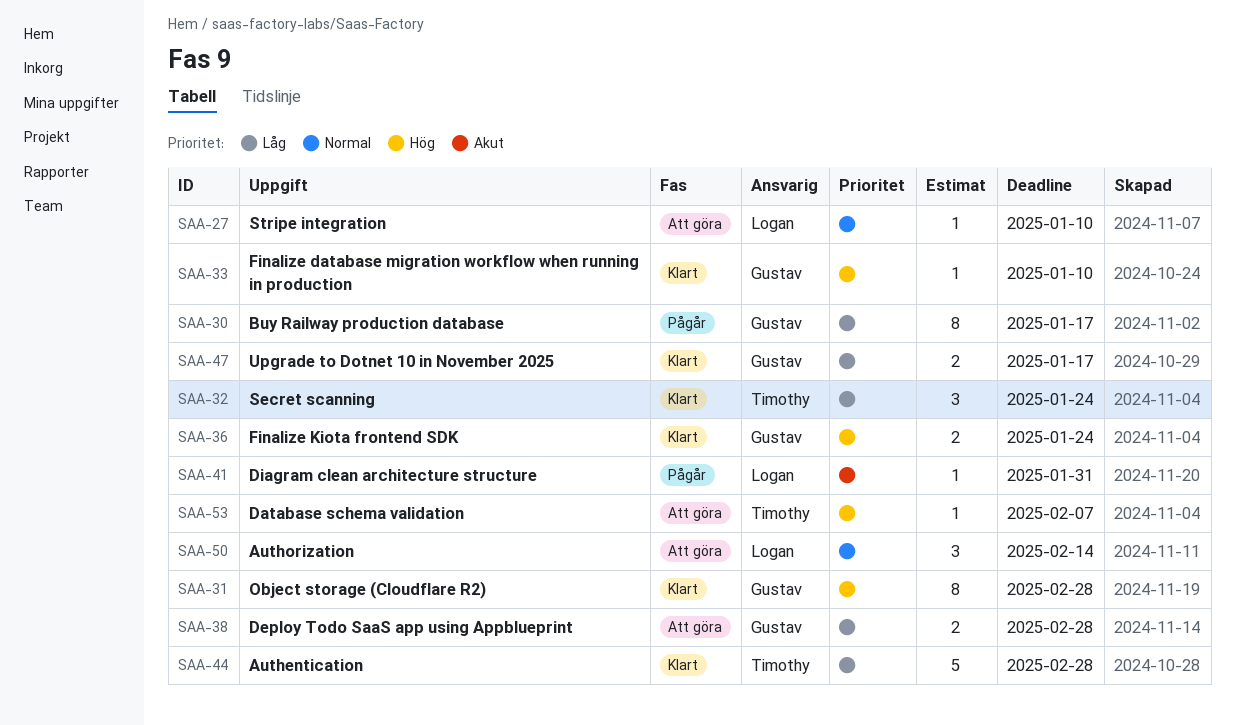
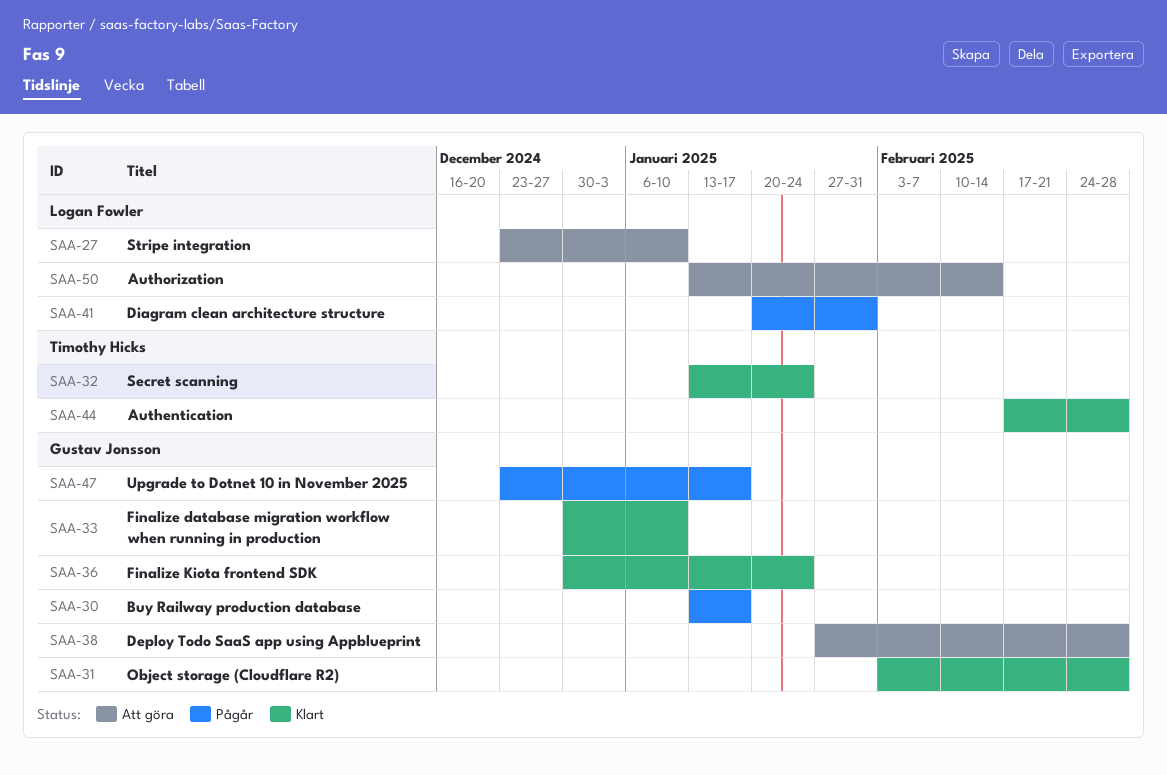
SAA-47, status: Klart -> Pågår
SAA-53: present -> none

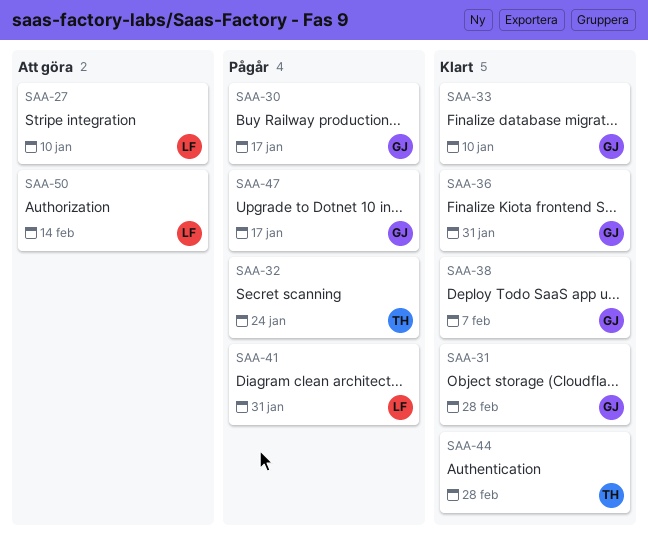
SAA-32, status: Klart -> Pågår
SAA-36, due: Jan 24 -> Jan 31
SAA-38, status: Att göra -> Klart
SAA-38, due: Feb 28 -> Feb 7

